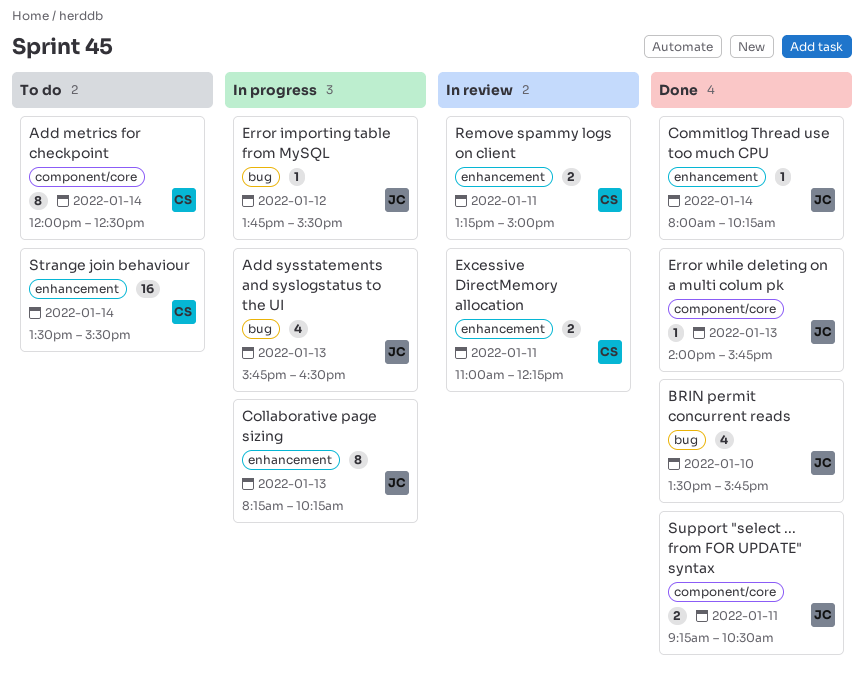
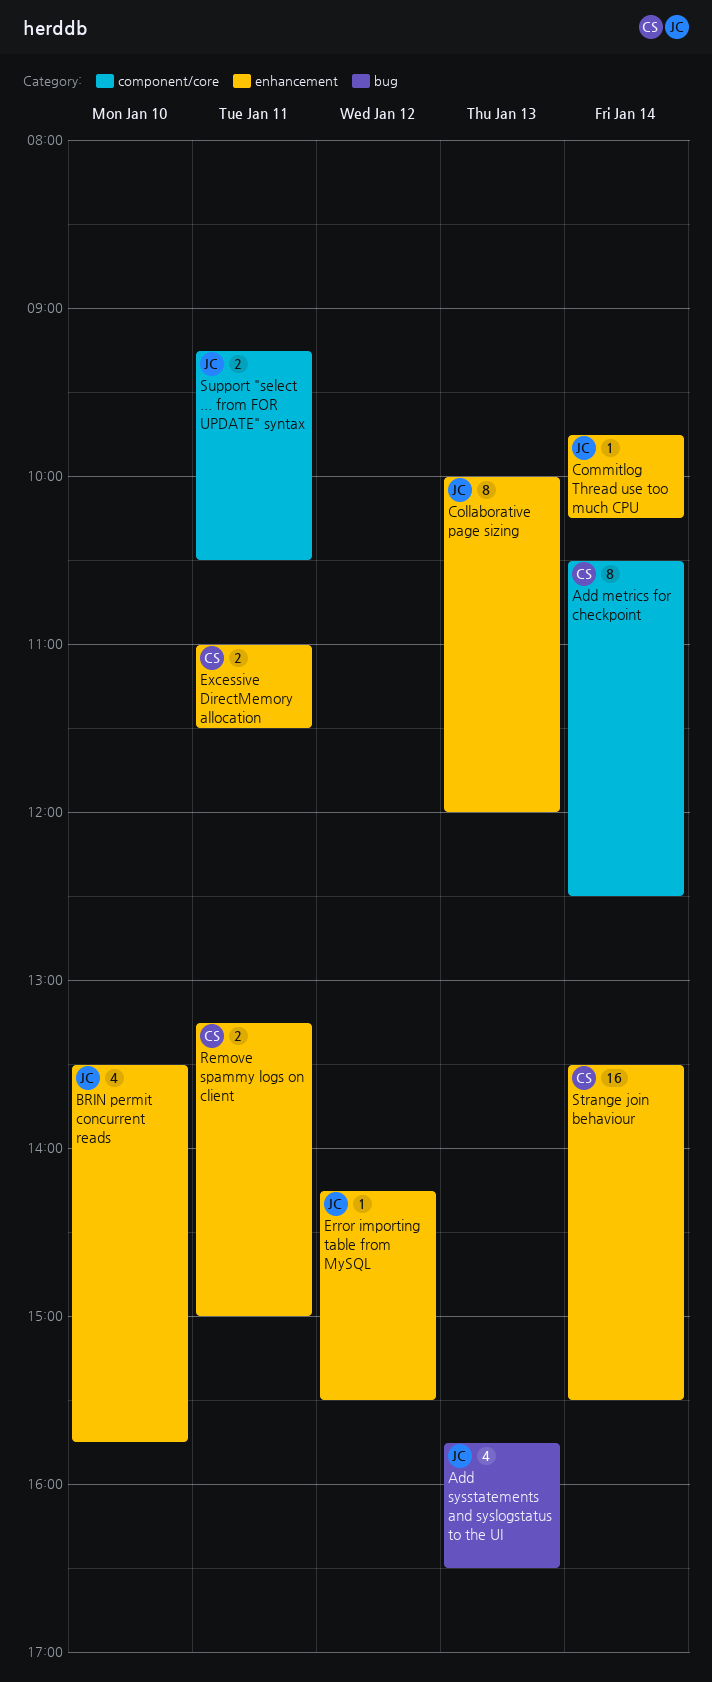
Add metrics for checkpoint, begins: 12:00 -> 10:30
BRIN permit concurrent reads, label: bug -> enhancement
Collaborative page sizing, begins: 08:15 -> 10:00
Collaborative page sizing, ends: 10:15 -> 12:00
Commitlog Thread use too much CPU, begins: 08:00 -> 09:45
Error importing table from MySQL, label: bug -> enhancement
Error importing table from MySQL, begins: 13:45 -> 14:15
Error while deleting on a multi colum pk: present -> none
Excessive DirectMemory allocation, ends: 12:15 -> 11:30

